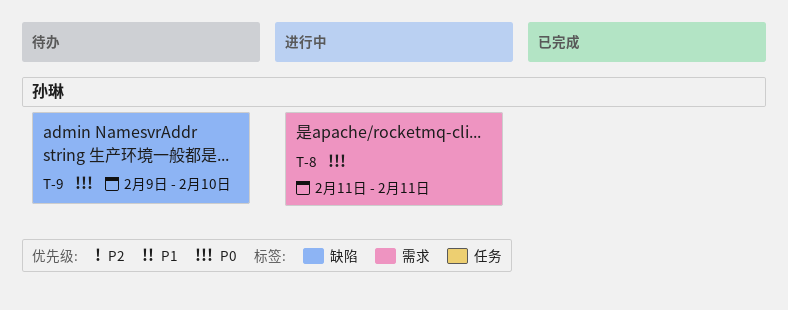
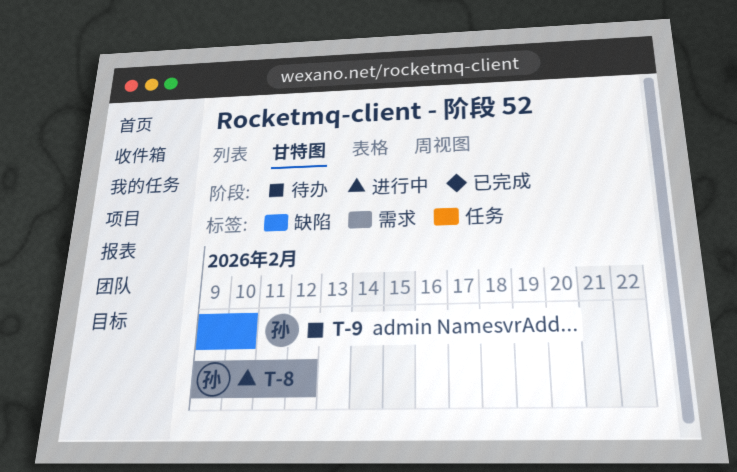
T-8, start: Feb 11 -> Feb 9
T-8, due: Feb 11 -> Feb 12

